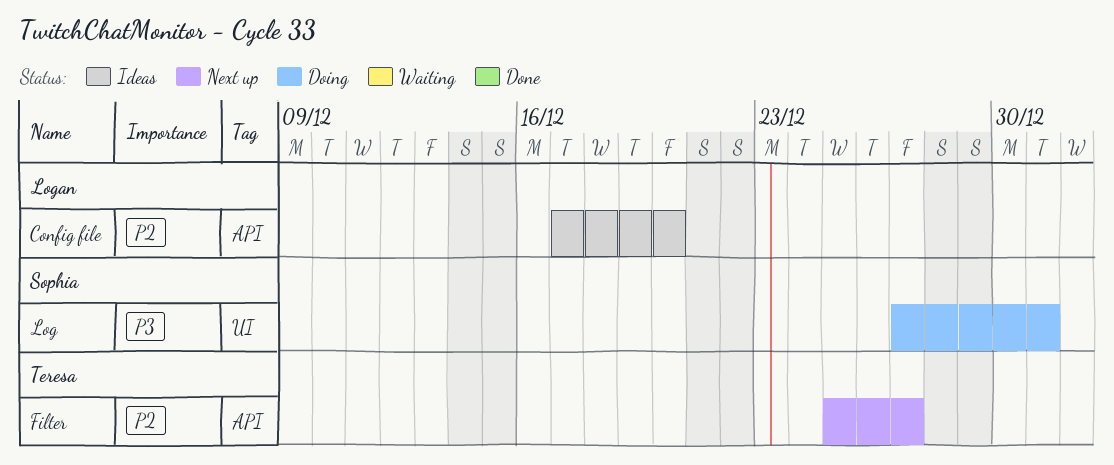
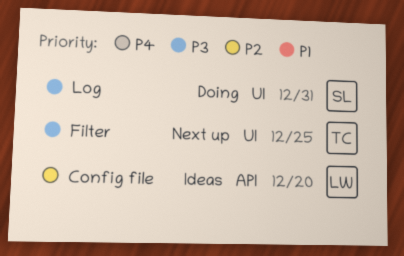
Filter, priority: P2 -> P3
Filter, label: API -> UI
Filter, due: Dec 27 -> Dec 25

